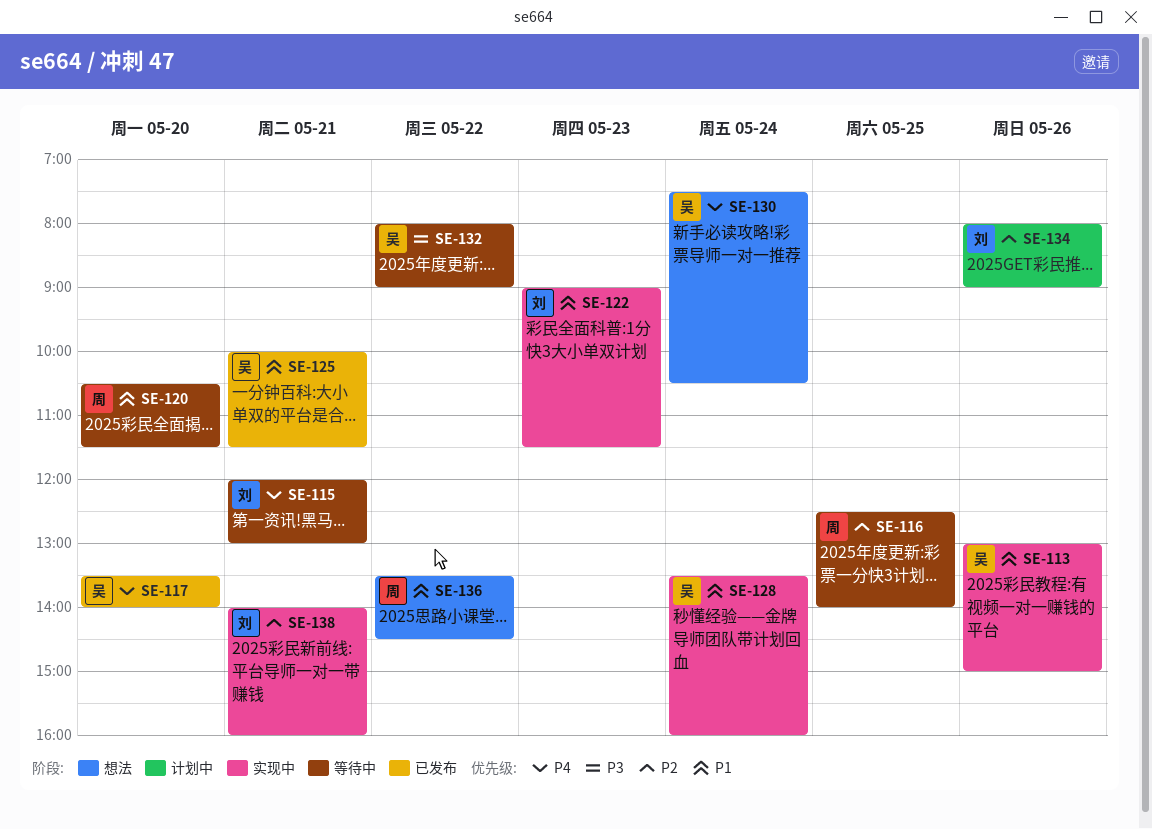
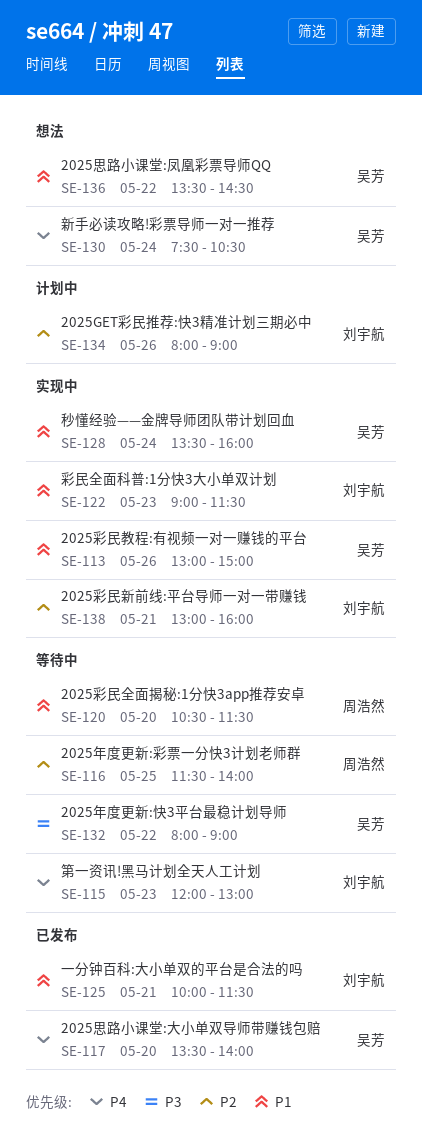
SE-115, day: May 21 -> May 23
SE-116, begins: 12:30 -> 11:30
SE-125, owner: 吴芳 -> 刘宇航
SE-136, owner: 周浩然 -> 吴芳
SE-138, begins: 14:00 -> 13:00

